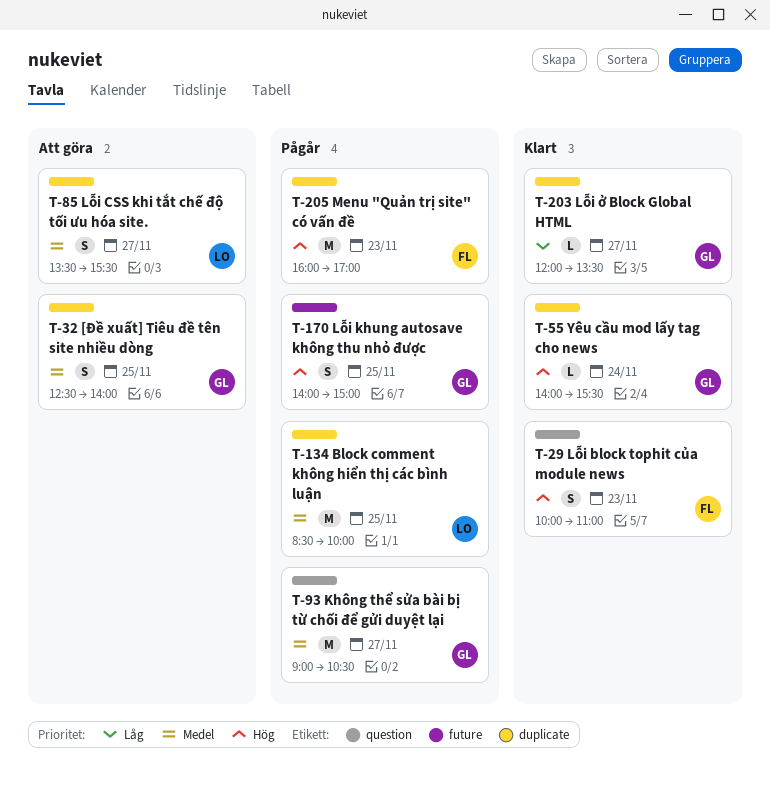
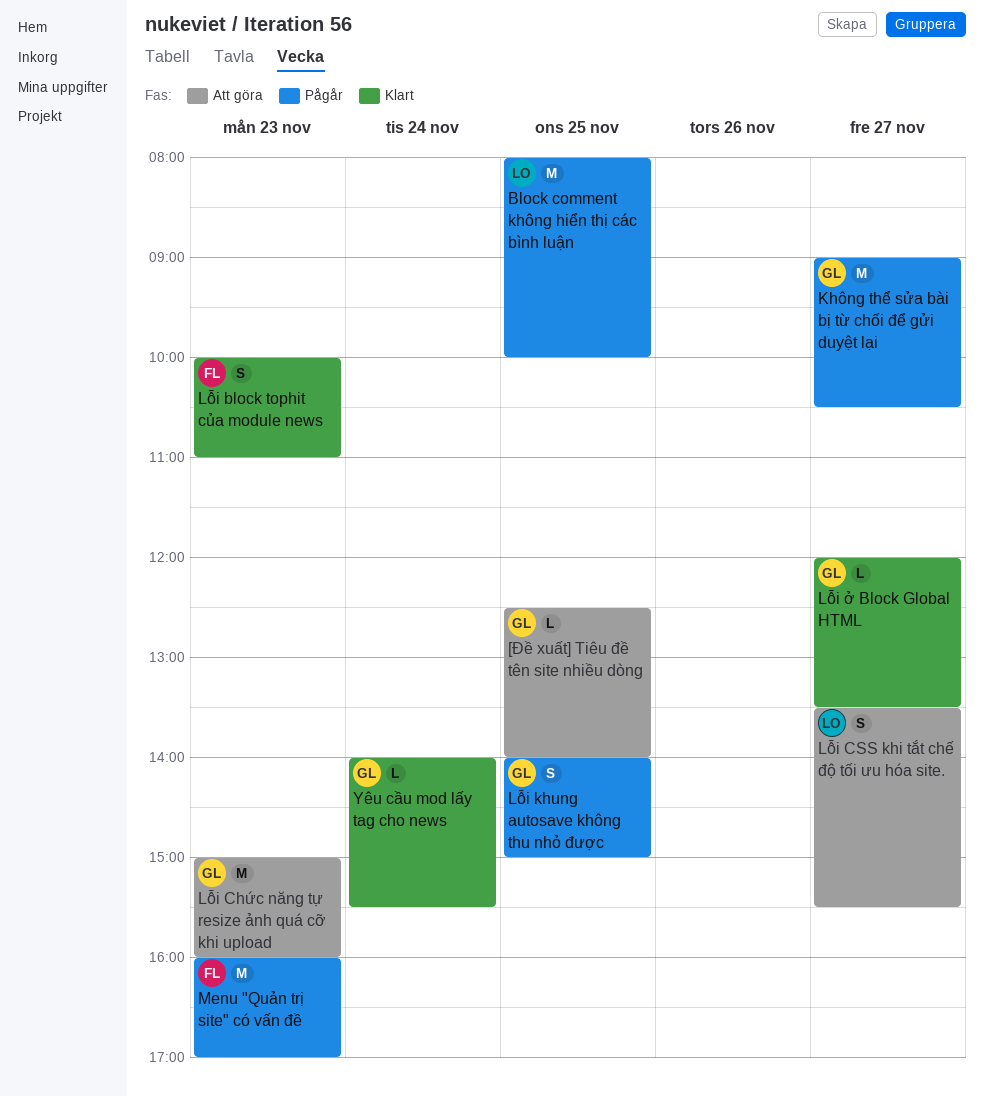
[Đề xuất] Tiêu đề tên site nhiều dòng, estimate: S -> L
Block comment không hiển thị các bình luận, begins: 08:30 -> 08:00
Lỗi Chức năng tự resize ảnh quá cỡ khi upload: none -> present

